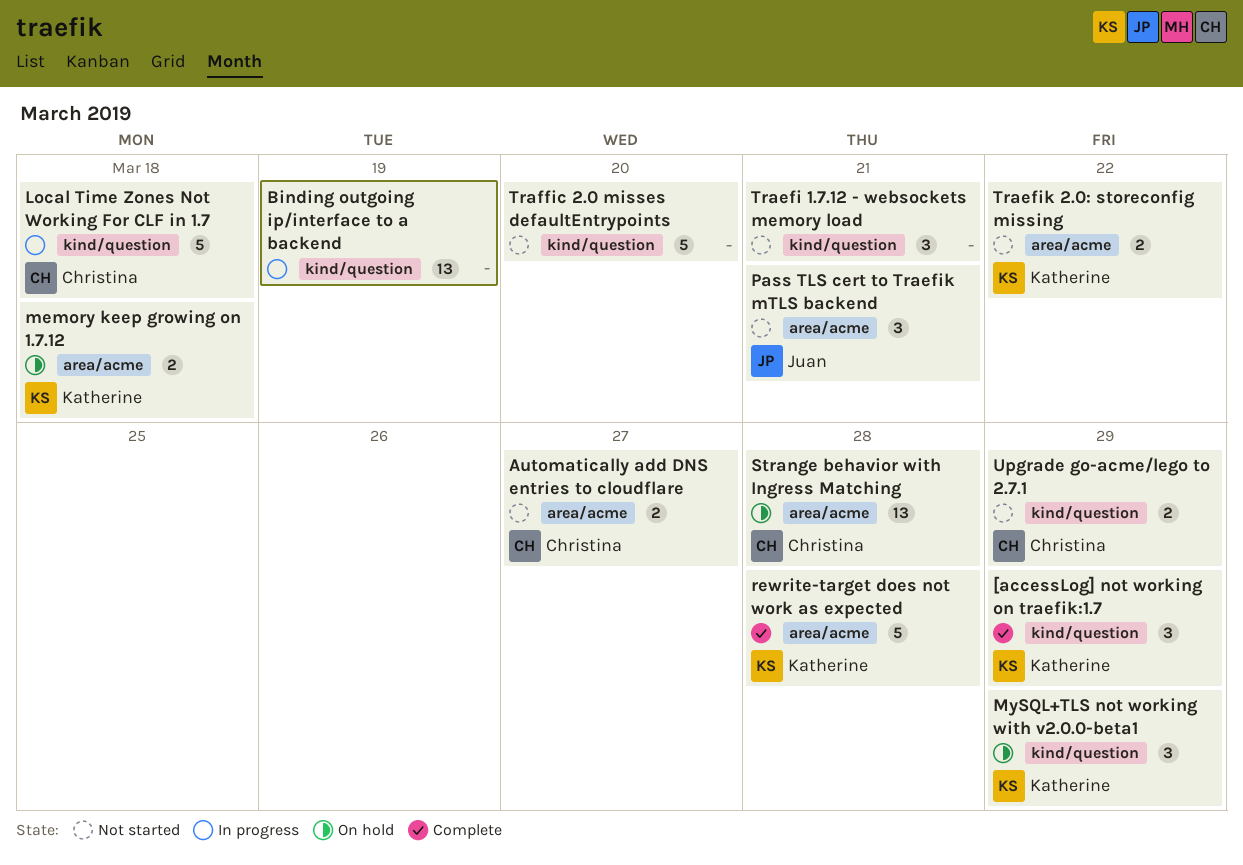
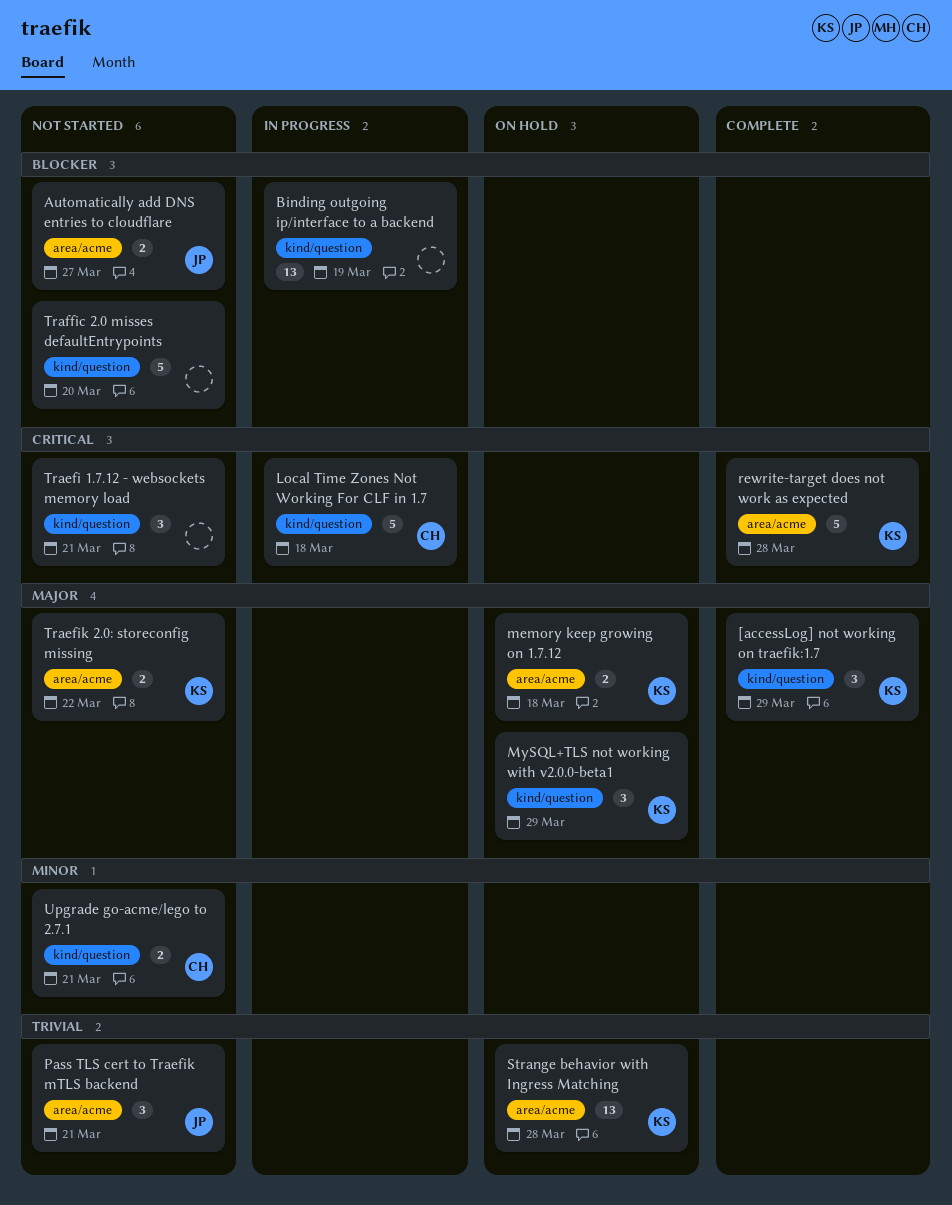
Automatically add DNS entries to cloudflare, owner: Christina -> Juan
Strange behavior with Ingress Matching, owner: Christina -> Katherine
Upgrade go-acme/lego to 2.7.1, due: Mar 29 -> Mar 21

